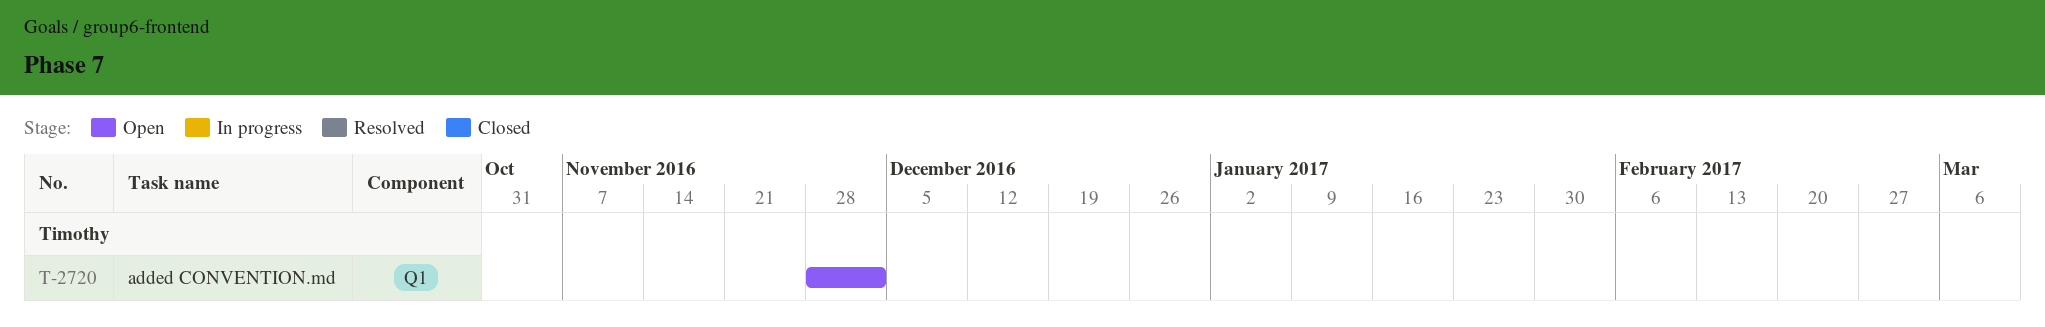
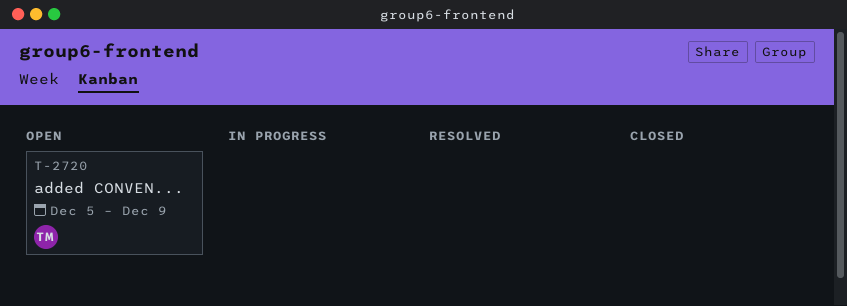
T-2720, start: Nov 28 -> Dec 5
T-2720, due: Dec 2 -> Dec 9

